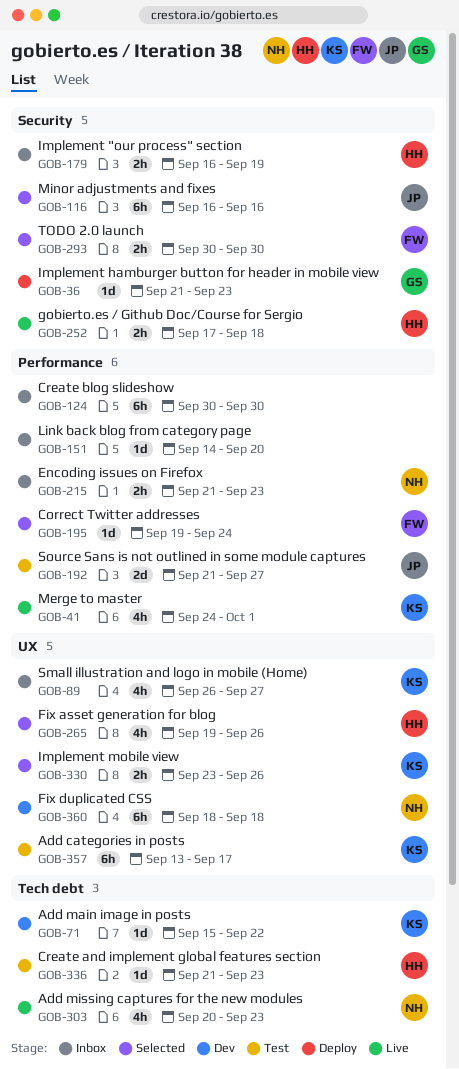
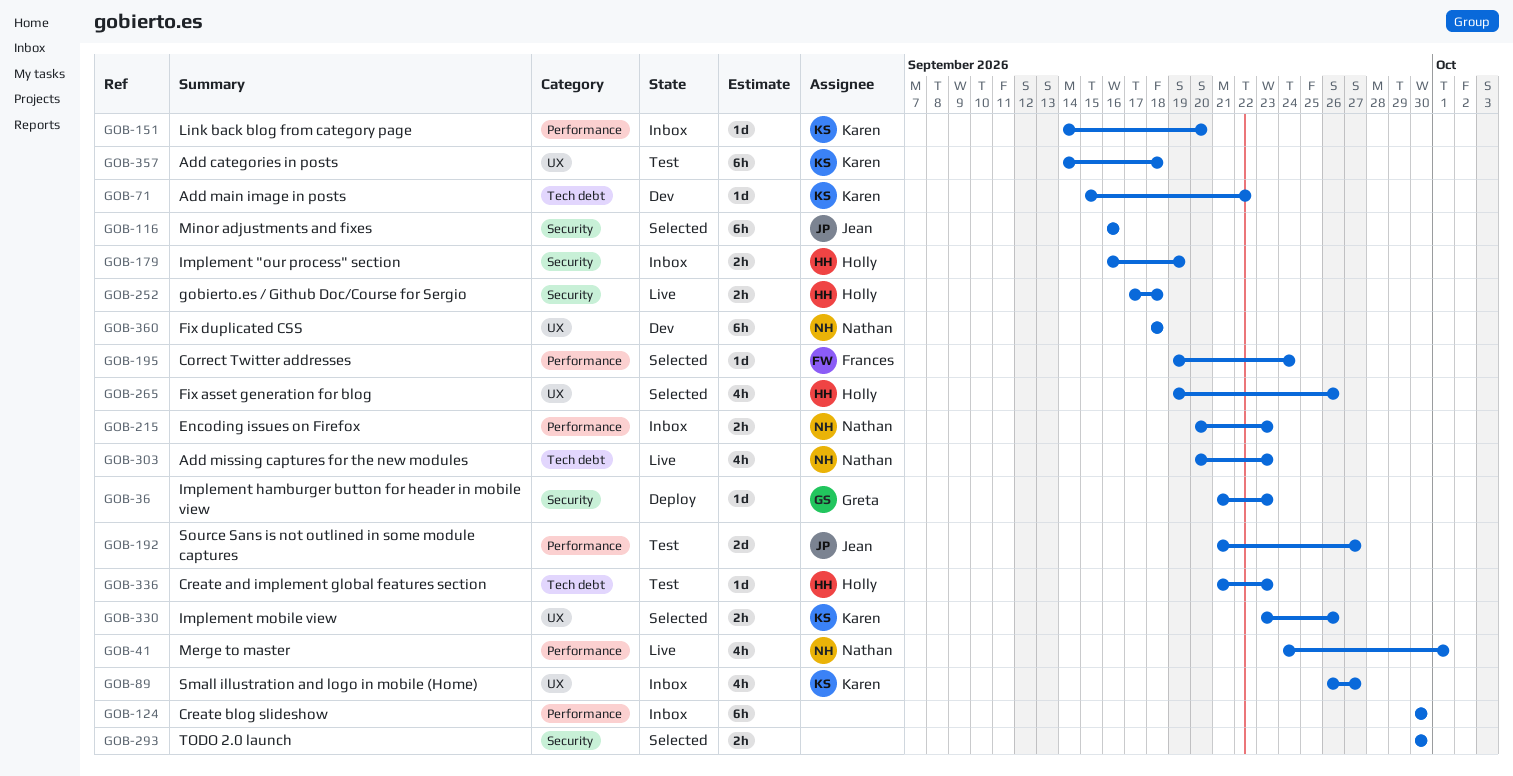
GOB-41, owner: Karen -> Nathan
GOB-151, owner: none -> Karen
GOB-215, start: Sep 21 -> Sep 20
GOB-293, owner: Frances -> none
GOB-357, start: Sep 13 -> Sep 14
GOB-357, due: Sep 17 -> Sep 18

